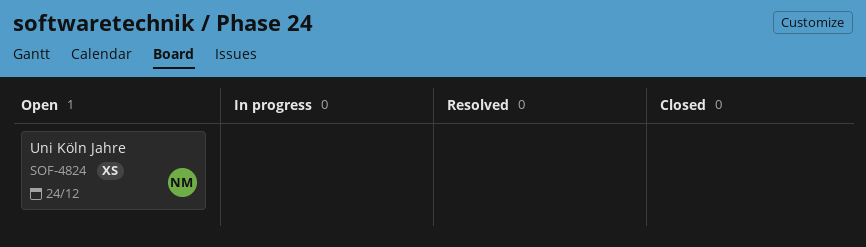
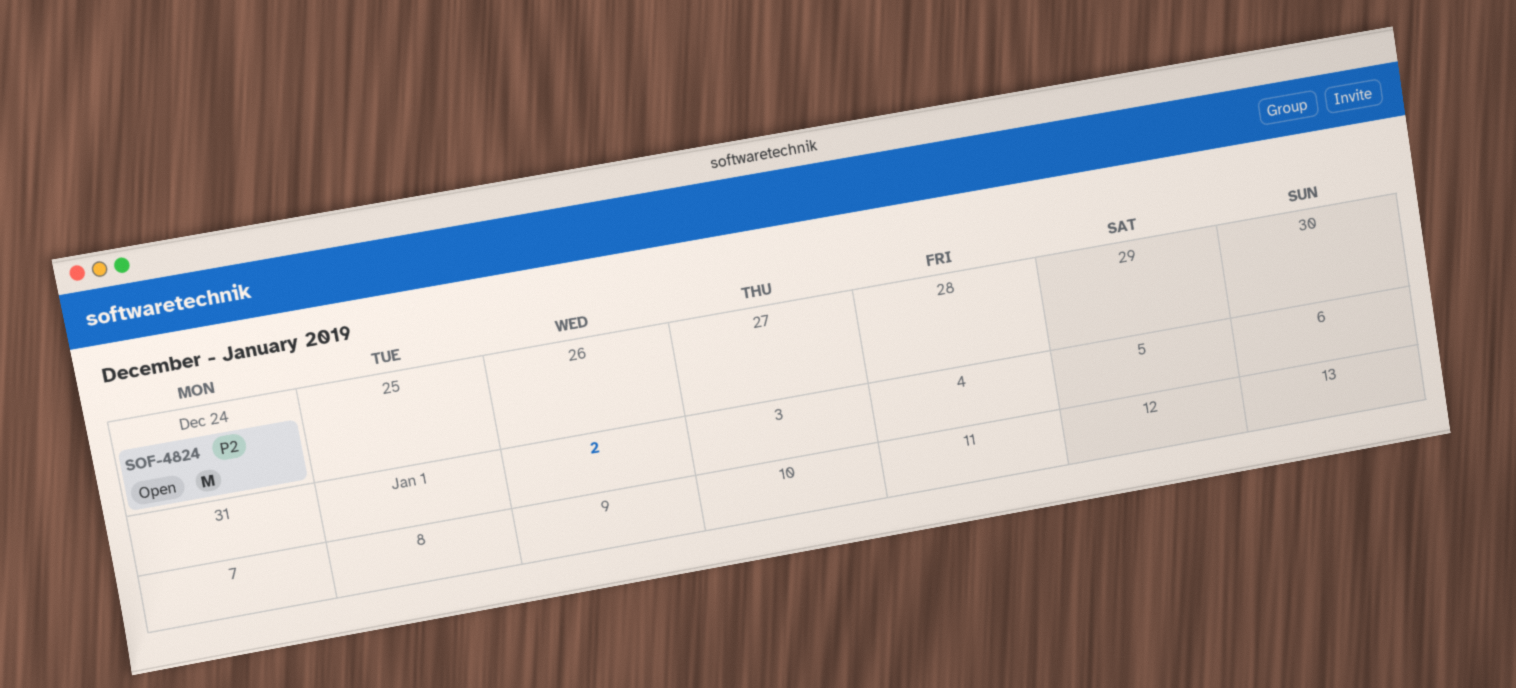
SOF-4824, estimate: XS -> M

